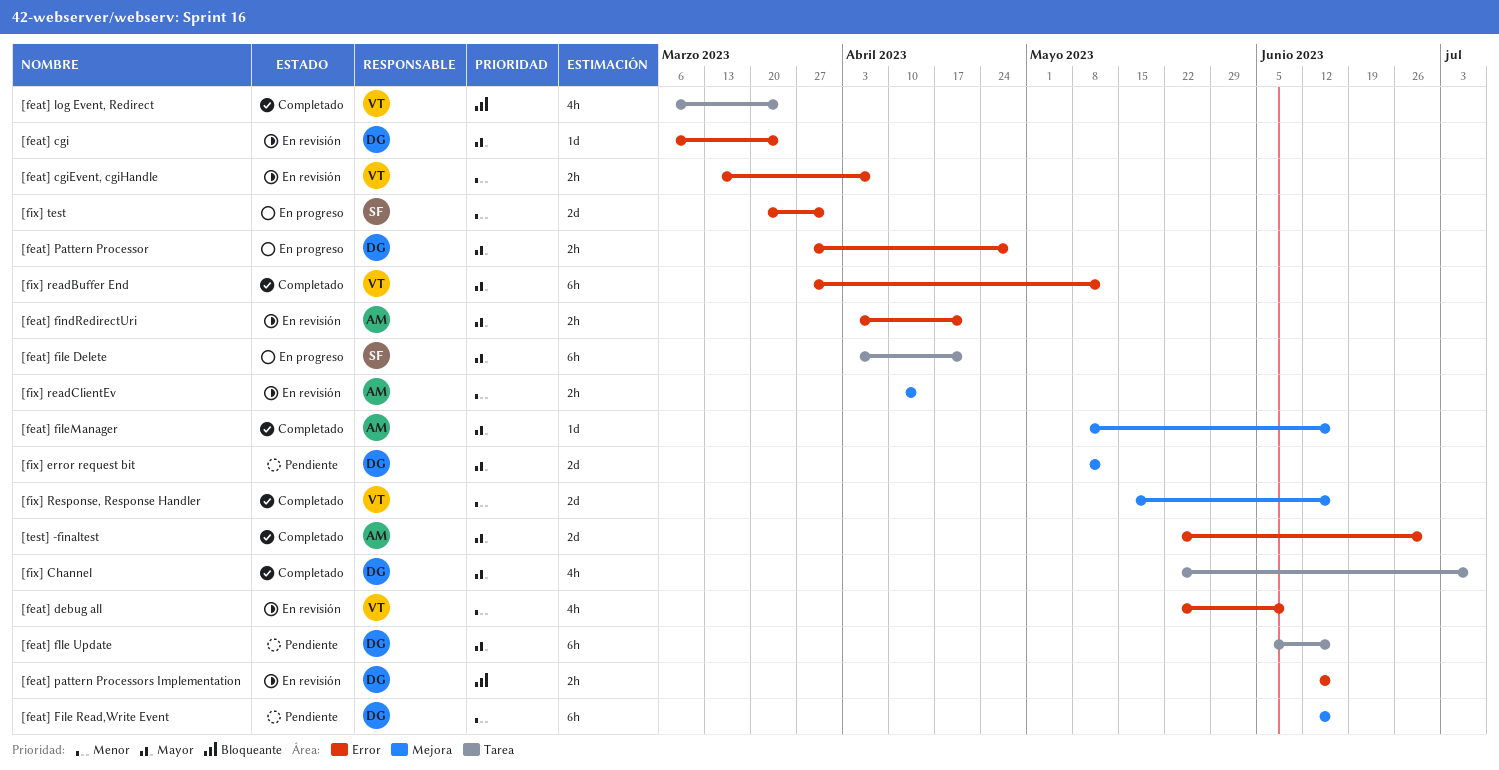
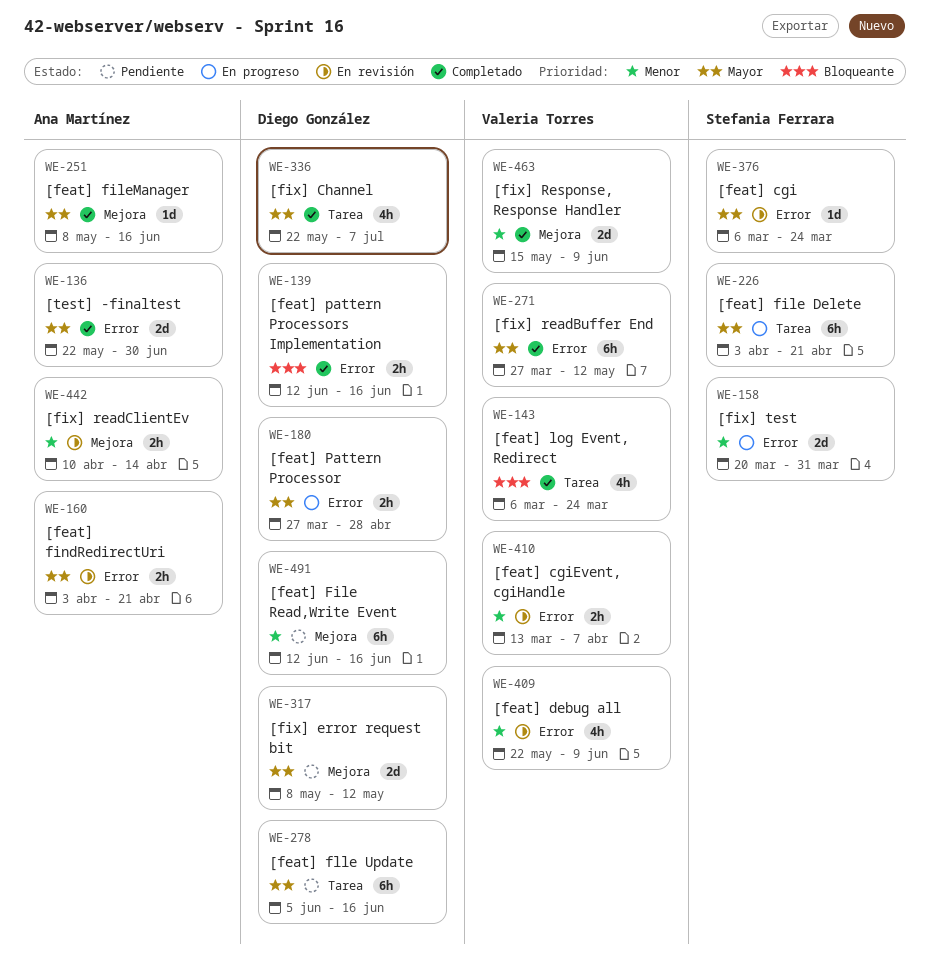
[feat] cgi, owner: Diego González -> Stefania Ferrara
[feat] pattern Processors Implementation, status: En revisión -> Completado
[fix] Response, Response Handler, due: Jun 16 -> Jun 9

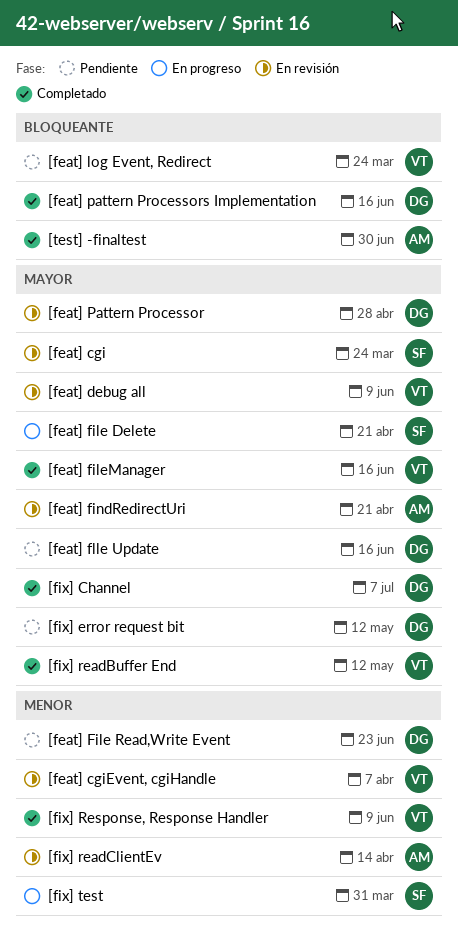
[feat] debug all, priority: Menor -> Mayor
[feat] File Read,Write Event, due: Jun 16 -> Jun 23
[feat] fileManager, owner: Ana Martínez -> Valeria Torres
[feat] log Event, Redirect, status: Completado -> Pendiente
[feat] Pattern Processor, status: En progreso -> En revisión
[test] -finaltest, priority: Mayor -> Bloqueante

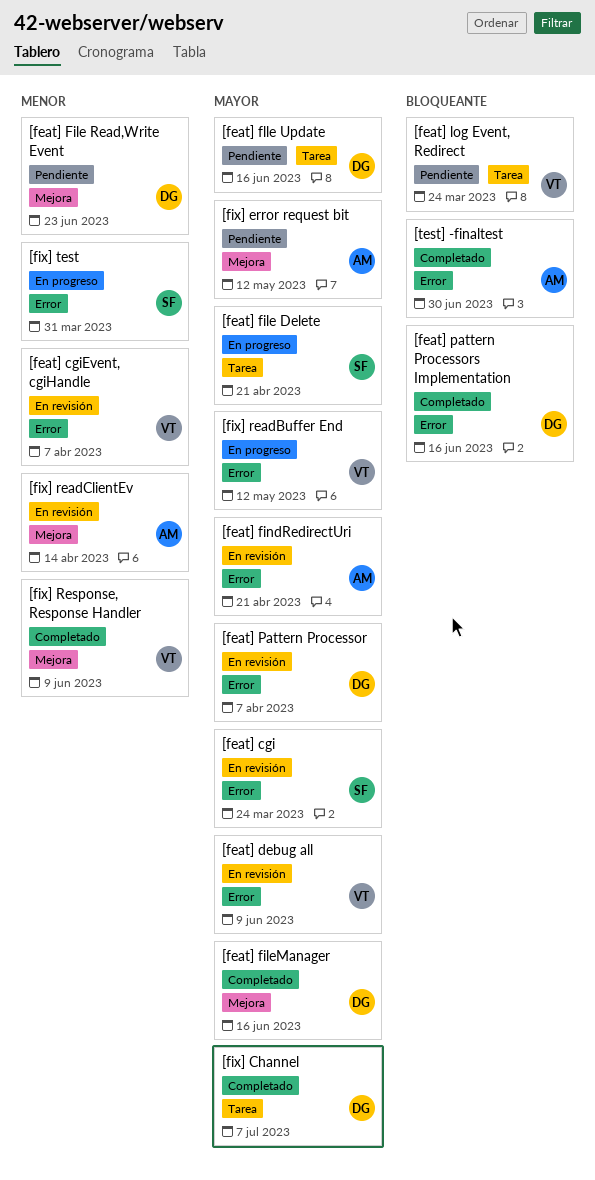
[feat] fileManager, owner: VT -> DG
[feat] Pattern Processor, due: Apr 28 -> Apr 7
[fix] error request bit, owner: DG -> AM
[fix] readBuffer End, status: Completado -> En progreso

